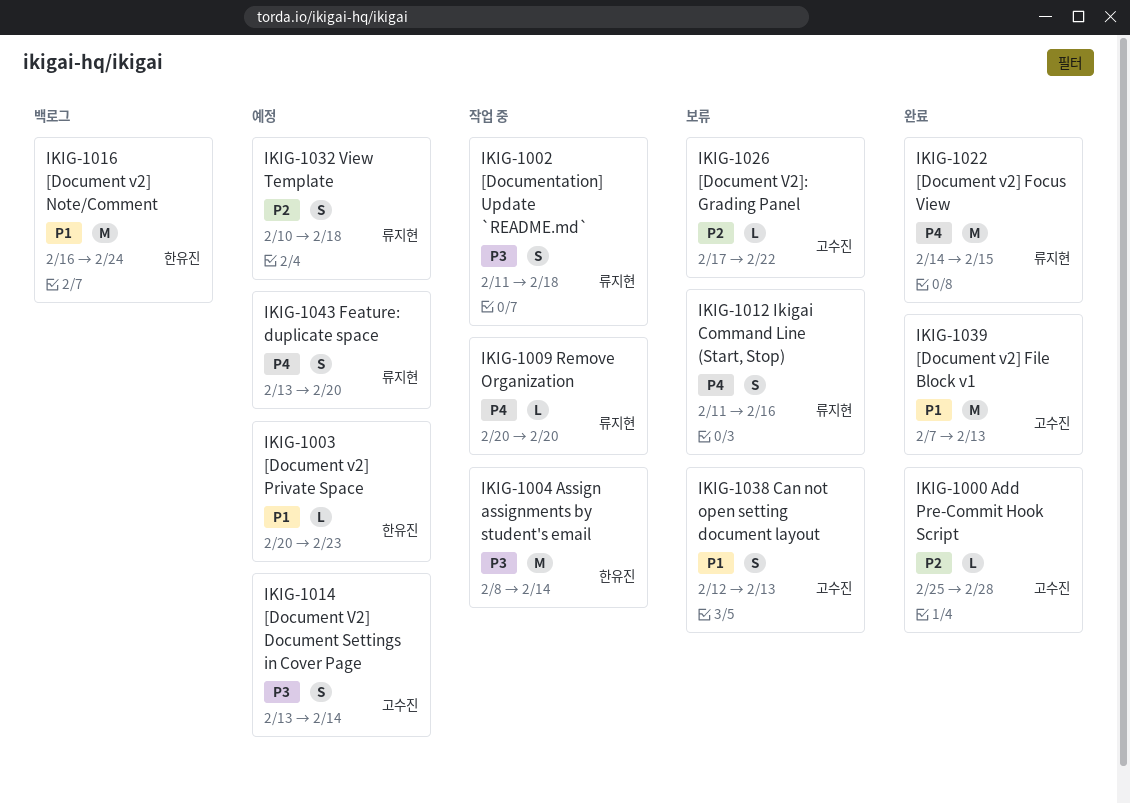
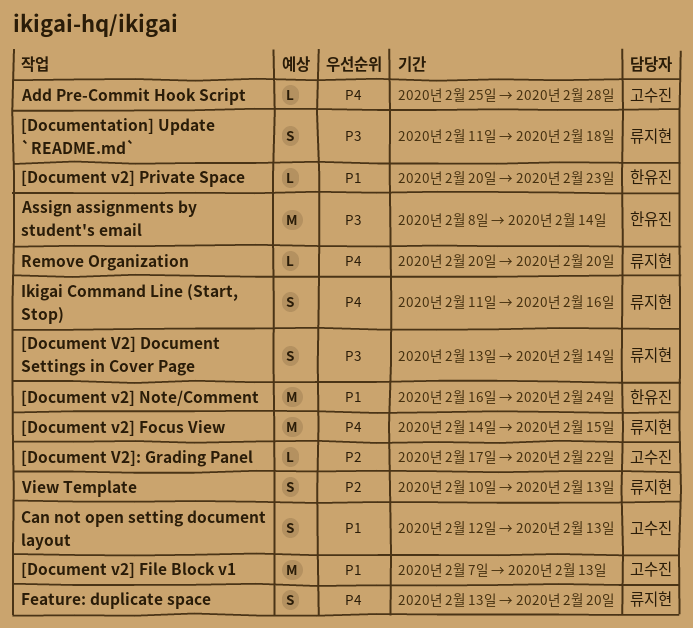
[Document V2] Document Settings in Cover Page, owner: 고수진 -> 류지현
Add Pre-Commit Hook Script, priority: P2 -> P4
View Template, due: Feb 18 -> Feb 13

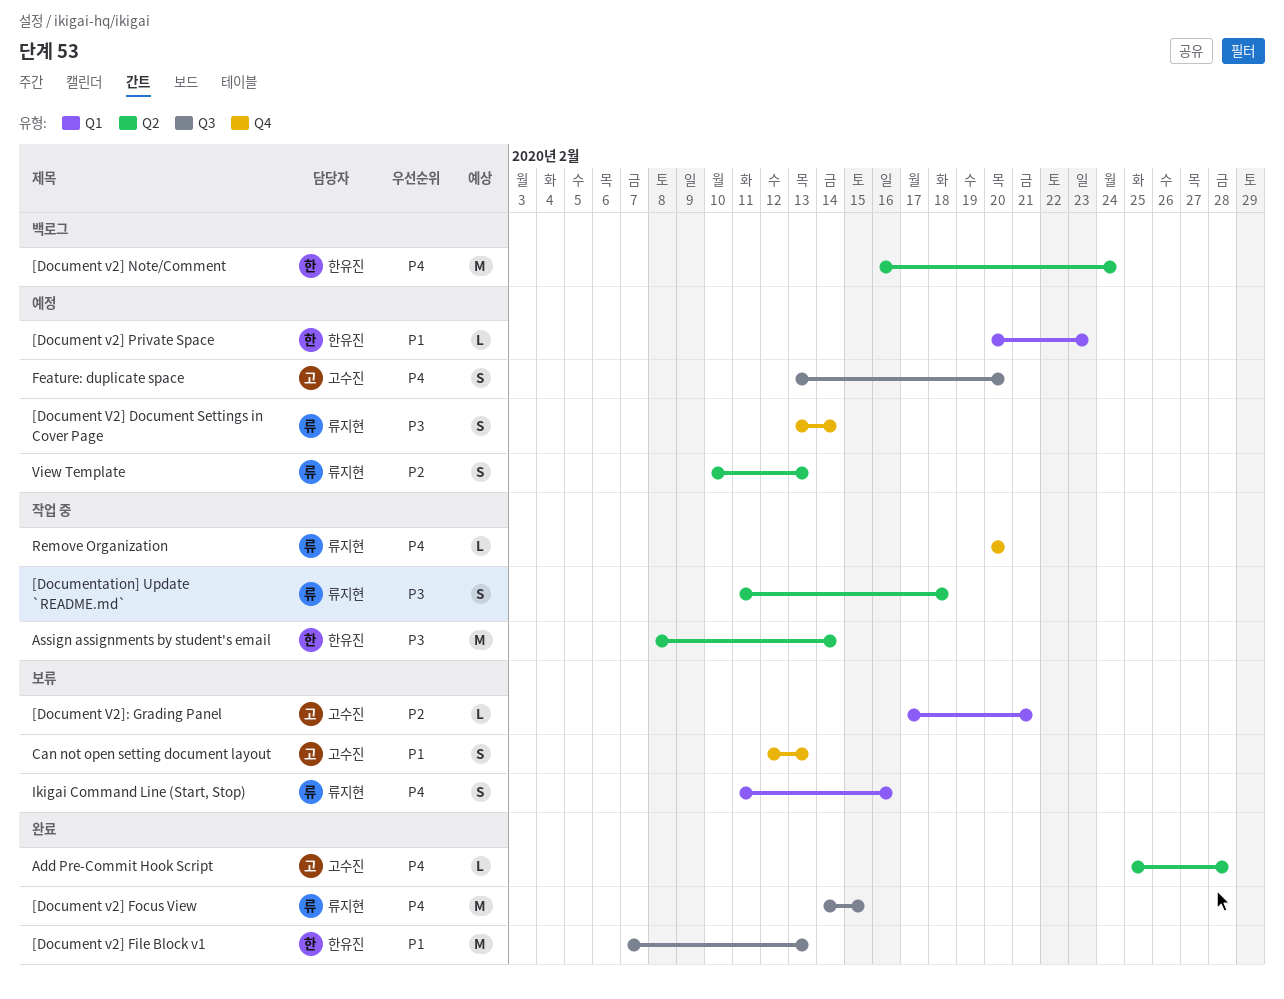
[Document v2] File Block v1, owner: 고수진 -> 한유진
[Document v2] Note/Comment, priority: P1 -> P4
[Document V2]: Grading Panel, due: Feb 22 -> Feb 21
Feature: duplicate space, owner: 류지현 -> 고수진

